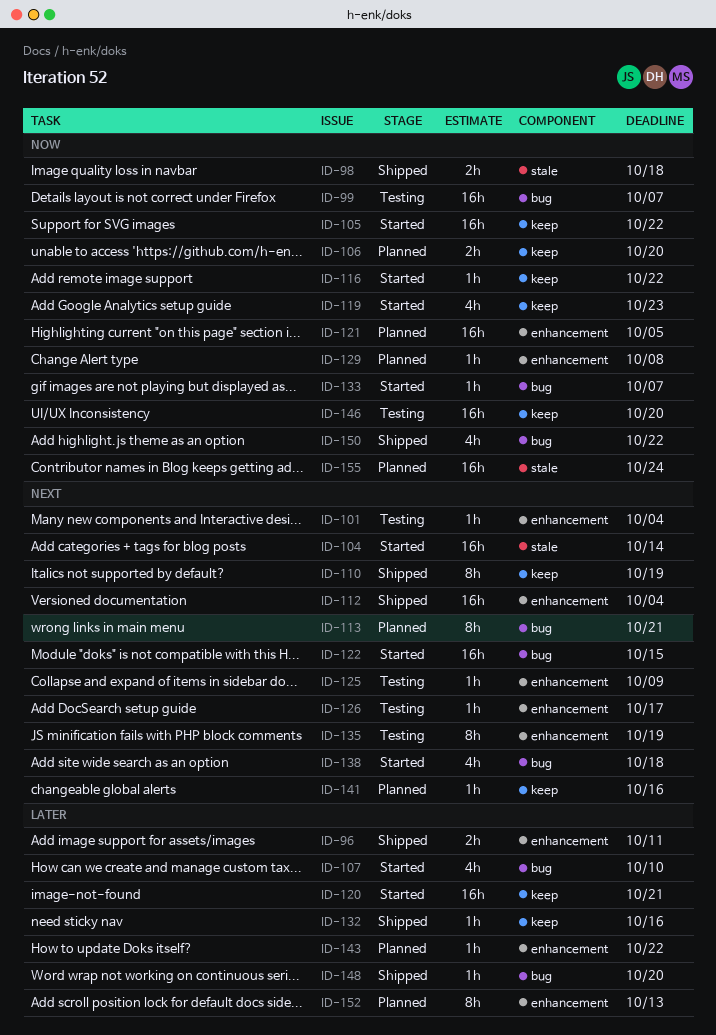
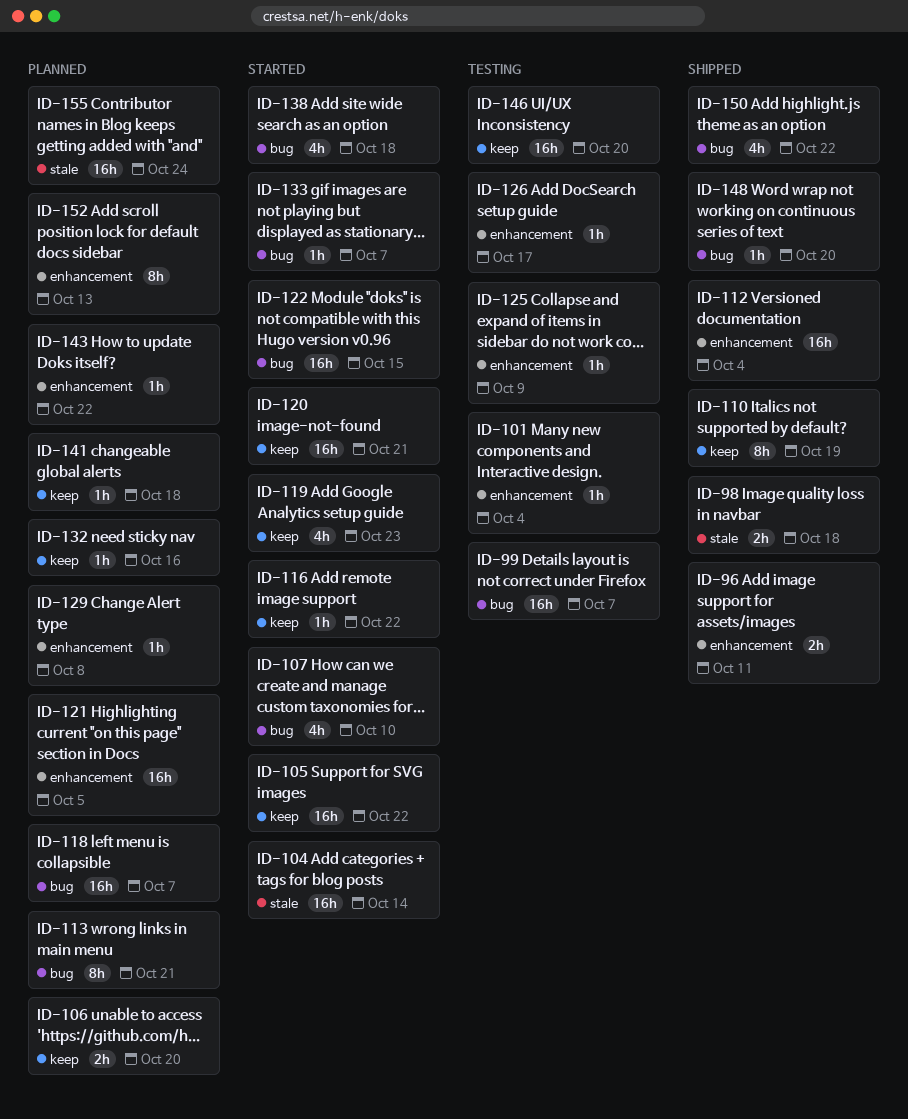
ID-118: none -> present
ID-132, status: Shipped -> Planned
ID-135: present -> none
ID-141, due: Oct 16 -> Oct 18

